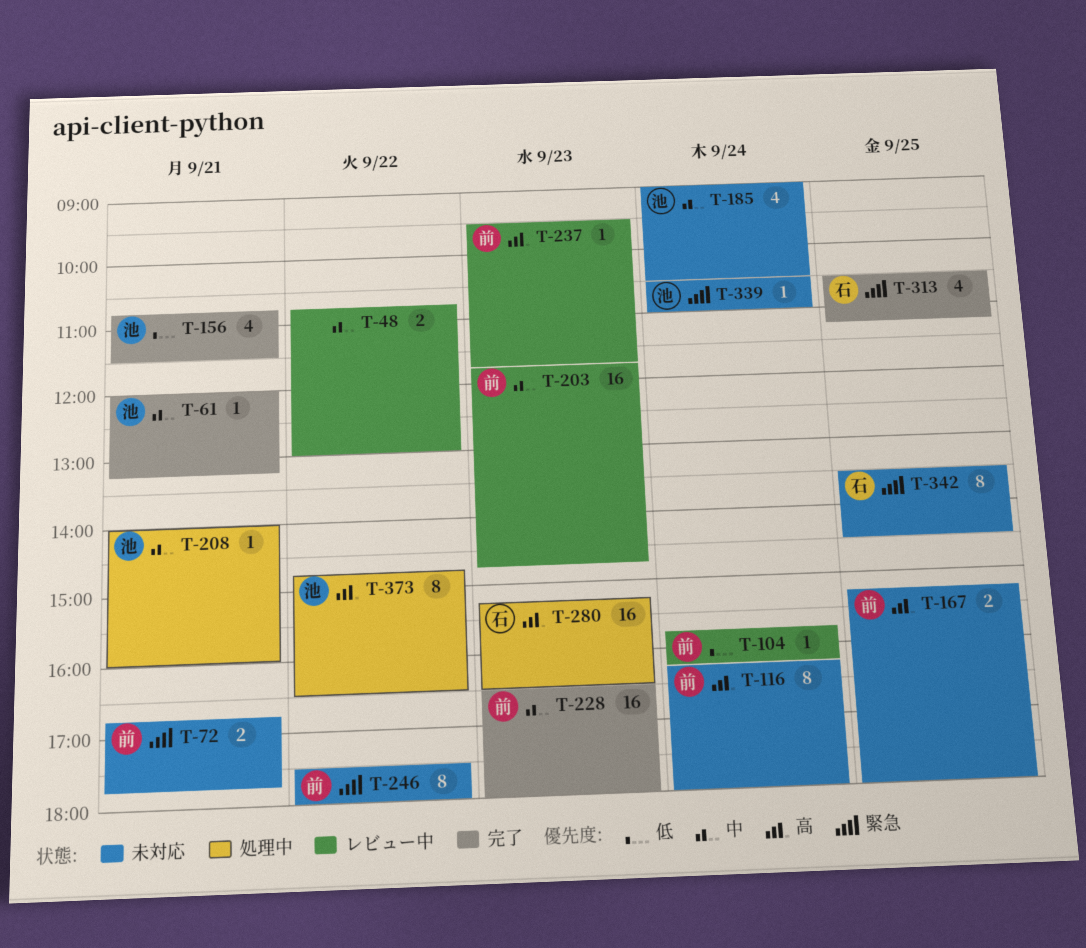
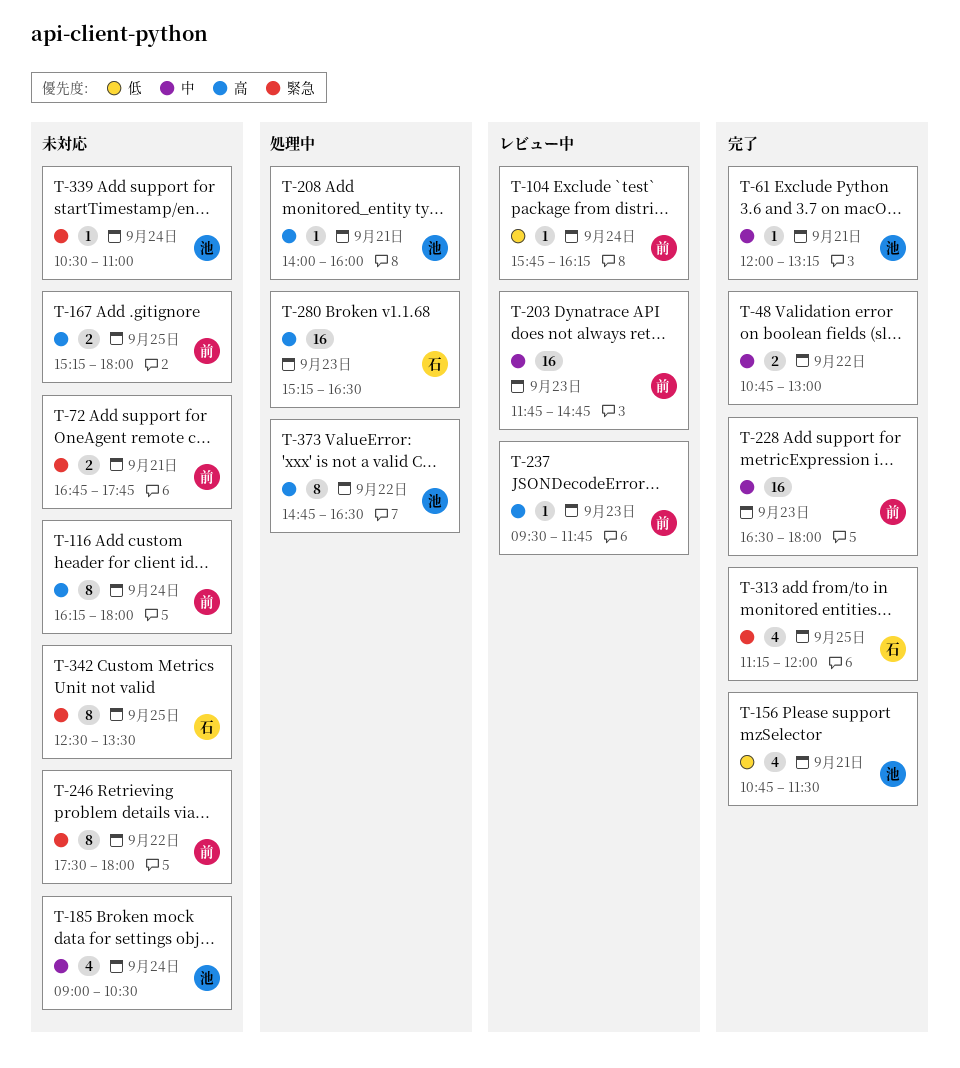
T-48, status: レビュー中 -> 完了
T-208, priority: 中 -> 高
T-313, begins: 10:30 -> 11:15
T-313, ends: 11:15 -> 12:00
T-342, begins: 13:30 -> 12:30
T-342, ends: 14:30 -> 13:30

